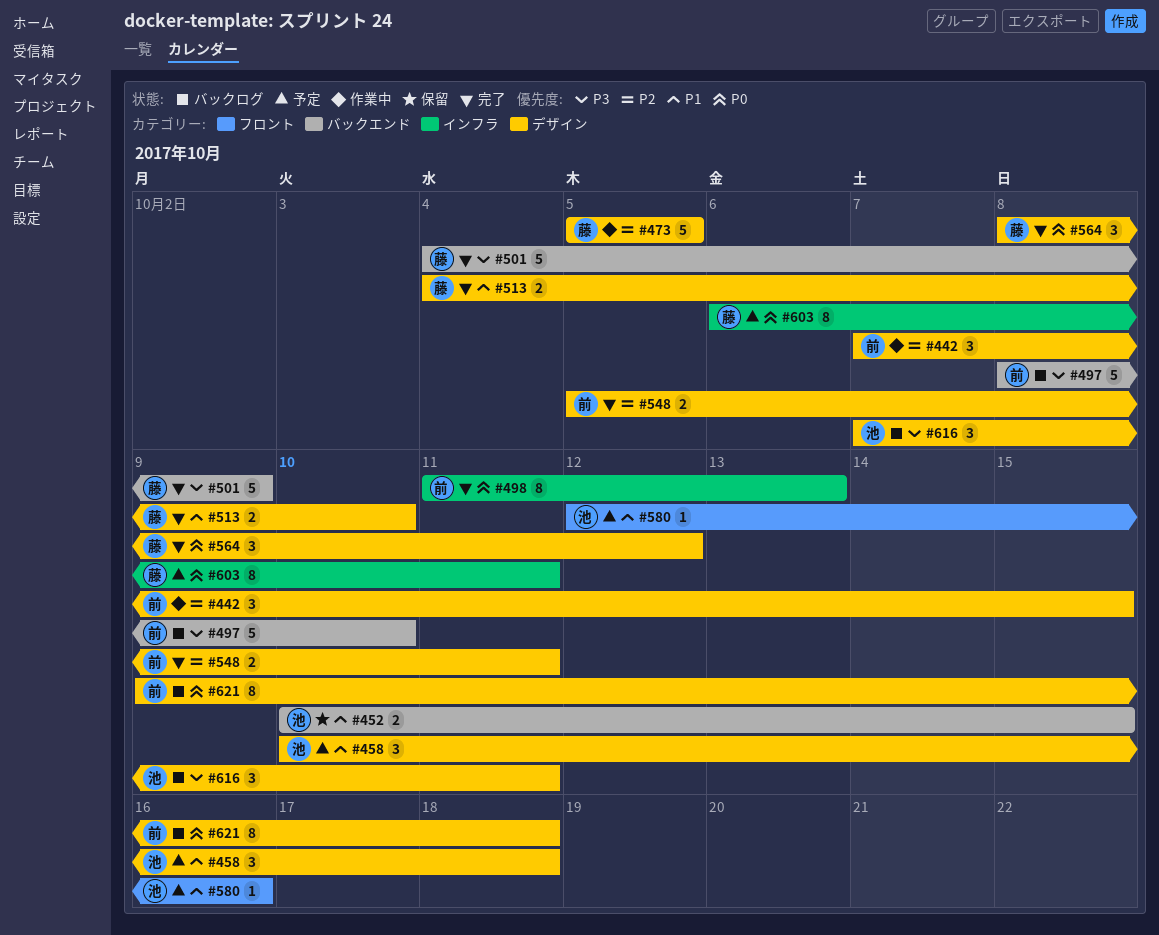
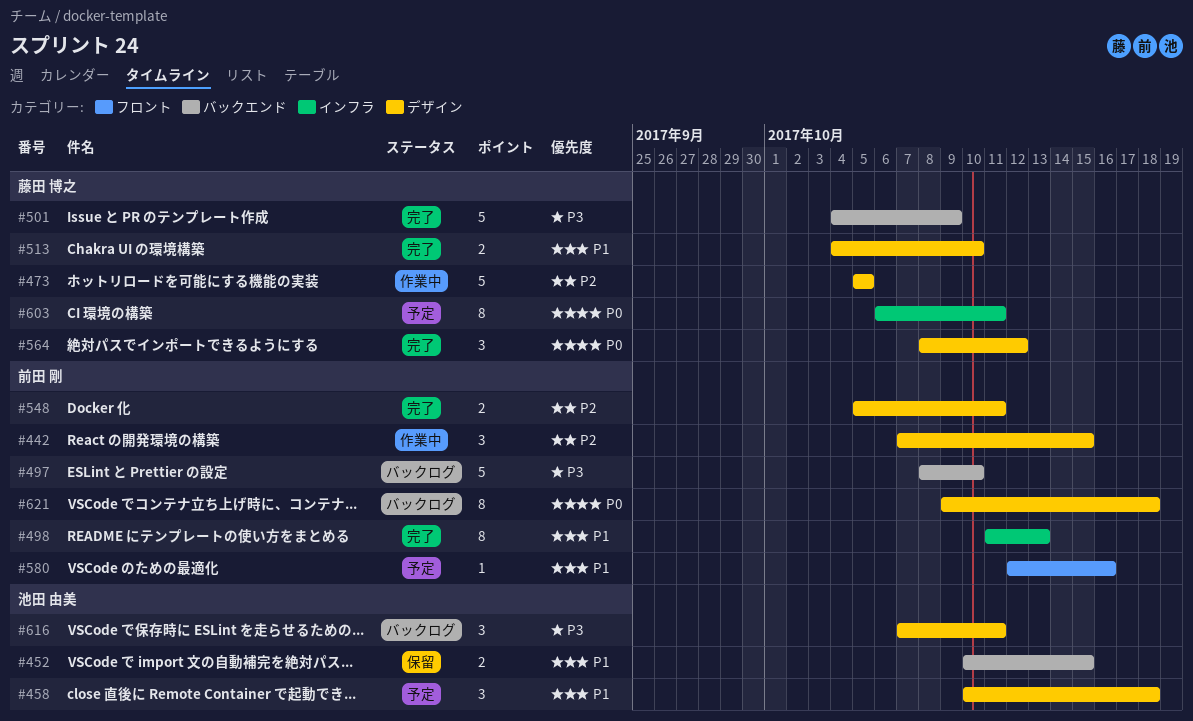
#498, priority: P0 -> P1
#580, owner: 池田 由美 -> 前田 剛

